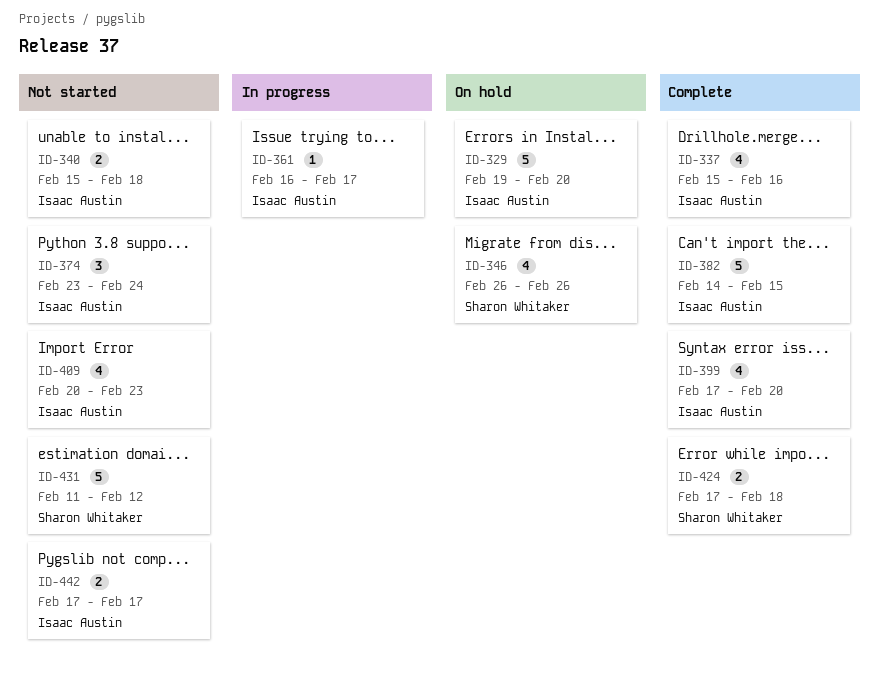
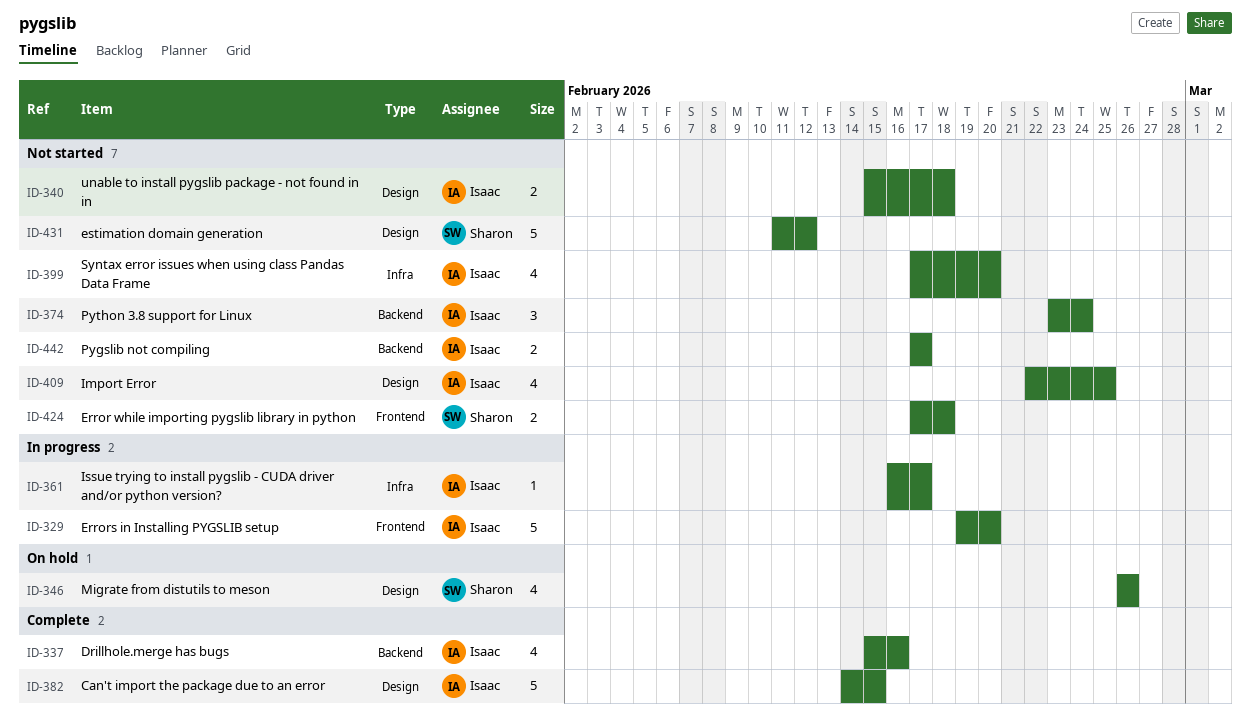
ID-329, status: On hold -> In progress
ID-399, status: Complete -> Not started
ID-409, start: Feb 20 -> Feb 22
ID-409, due: Feb 23 -> Feb 25
ID-424, status: Complete -> Not started

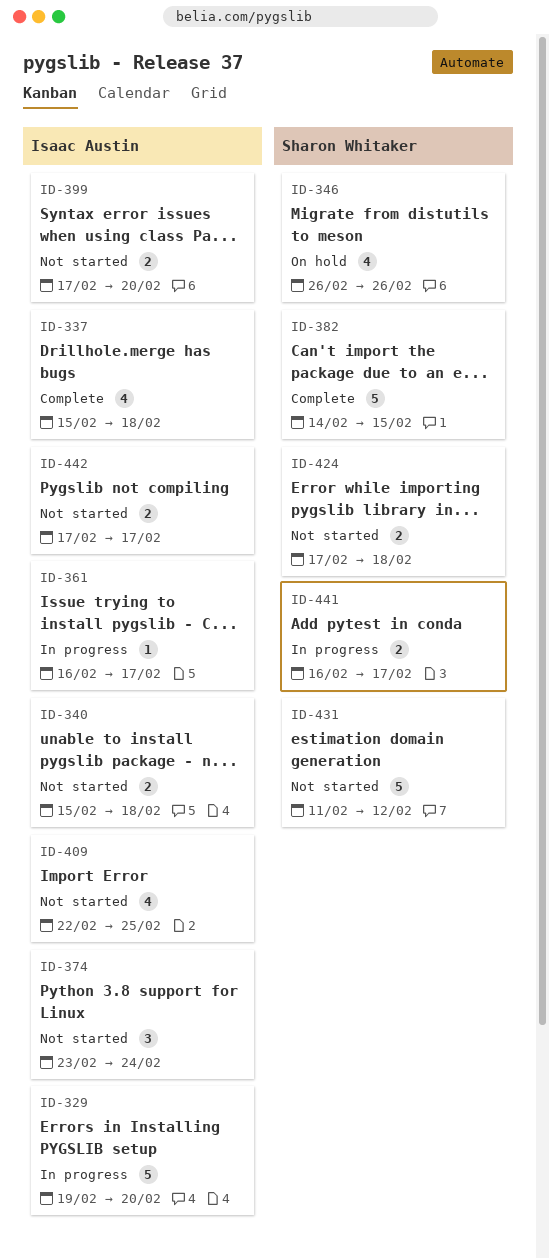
ID-337, due: Feb 16 -> Feb 18
ID-382, owner: Isaac Austin -> Sharon Whitaker
ID-399, estimate: 4 -> 2
ID-441: none -> present

